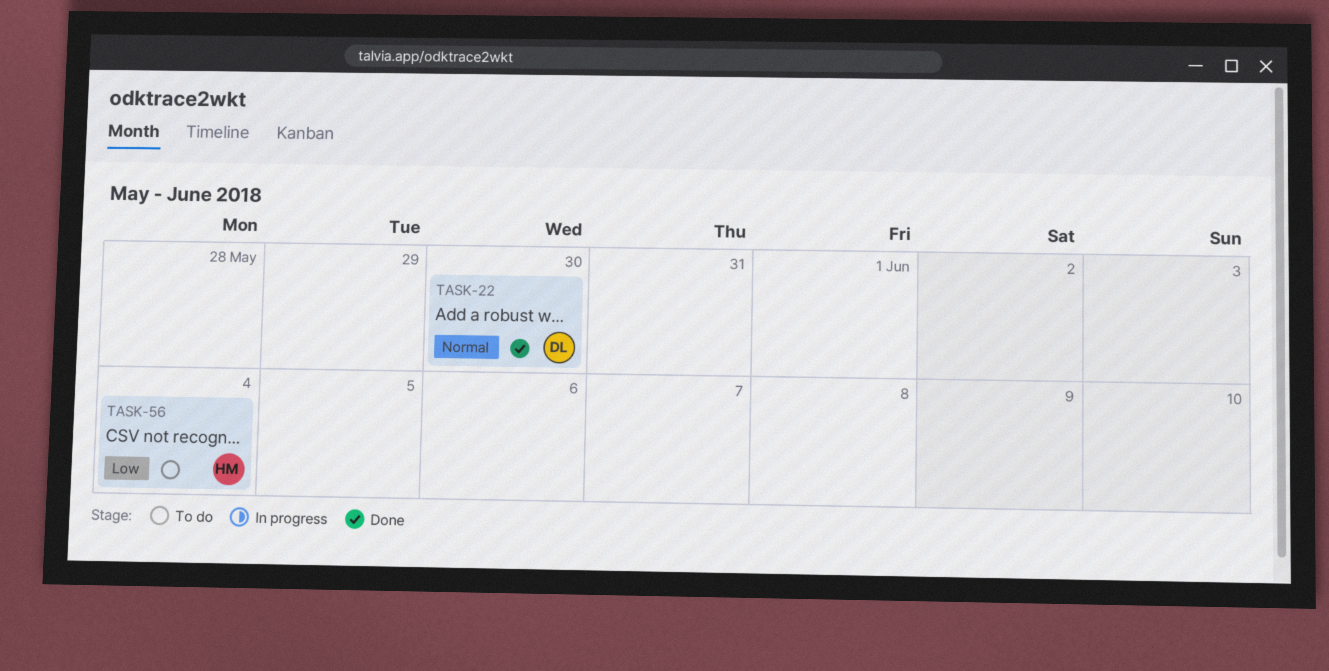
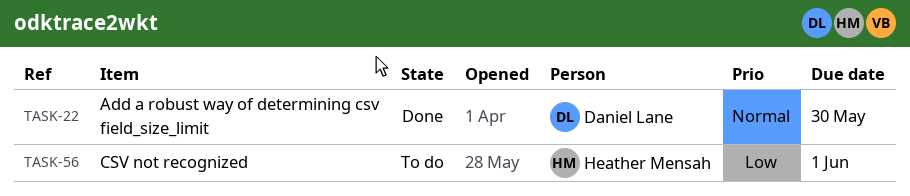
TASK-56, due: Jun 4 -> Jun 1

